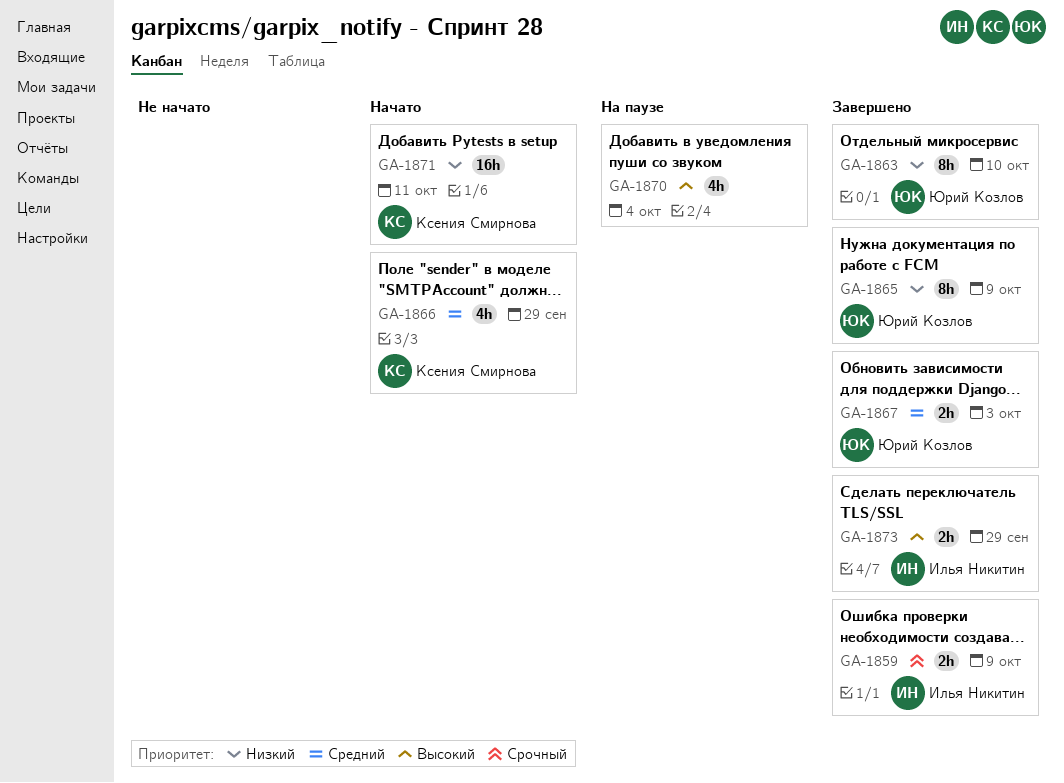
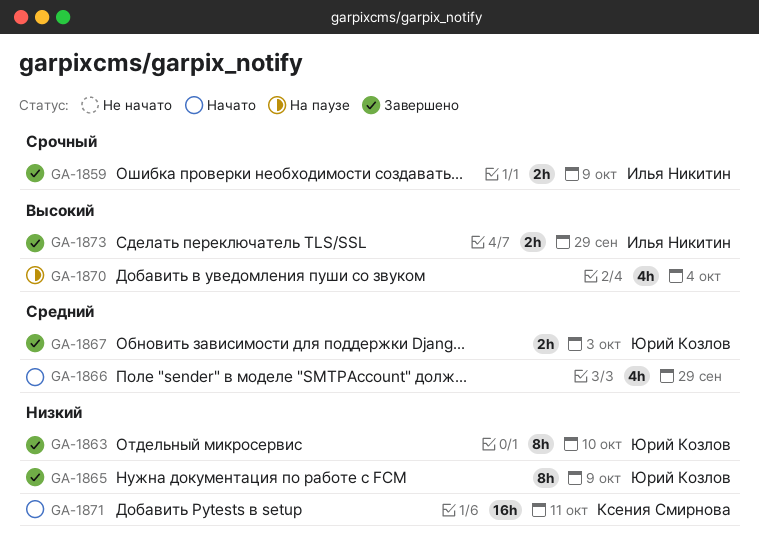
GA-1866, owner: Ксения Смирнова -> none

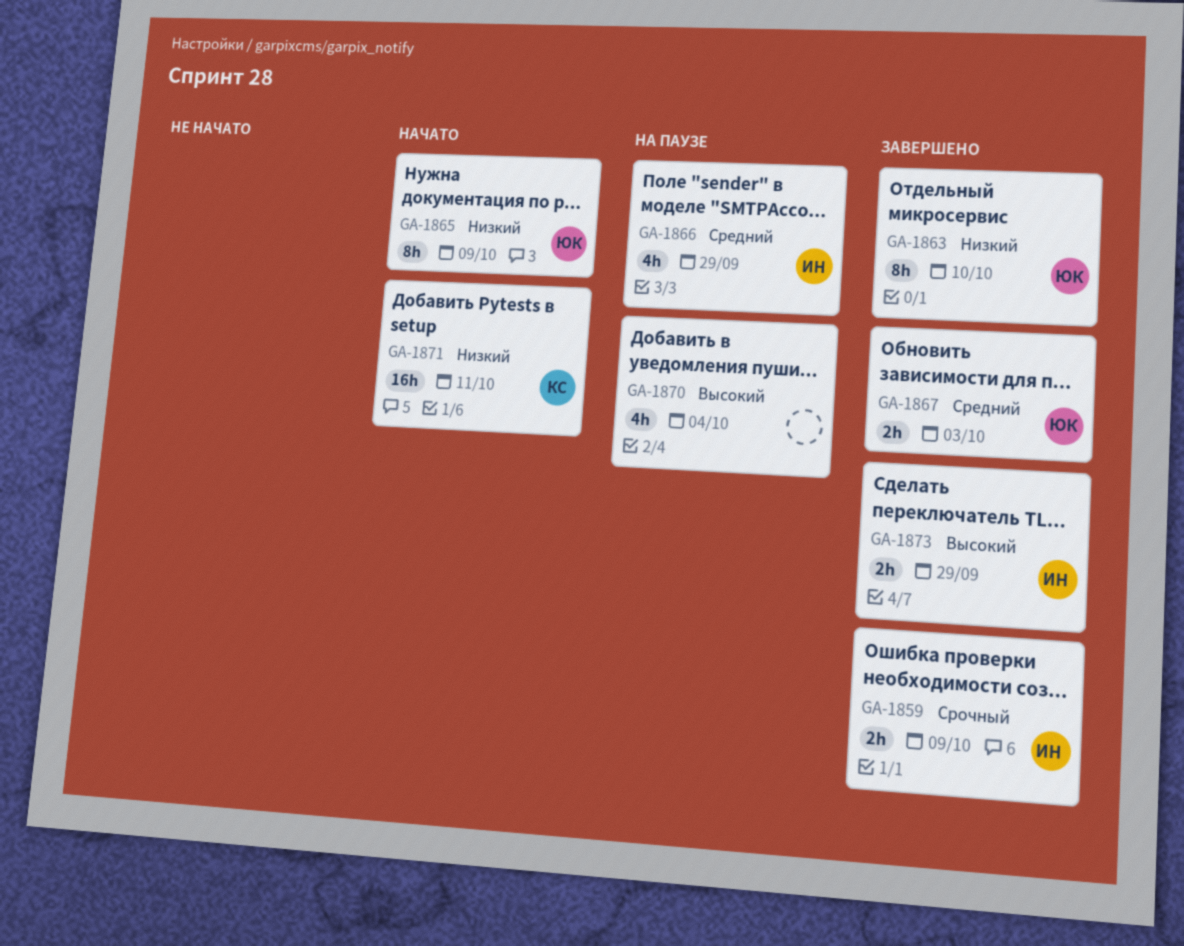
GA-1865, status: Завершено -> Начато
GA-1866, status: Начато -> На паузе
GA-1866, owner: none -> Илья Никитин

